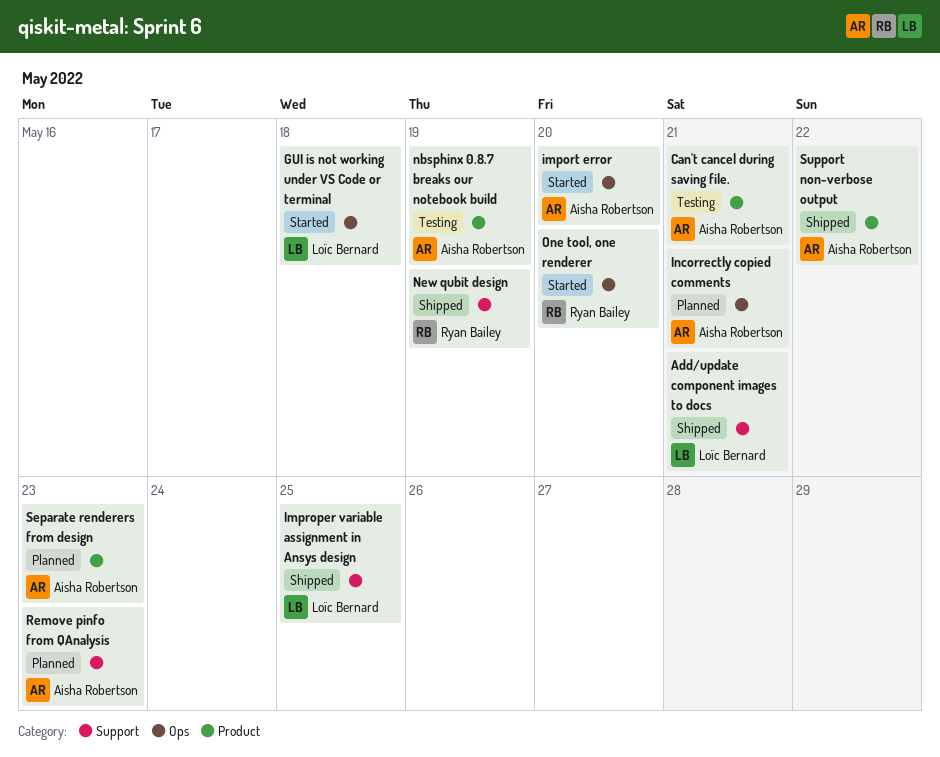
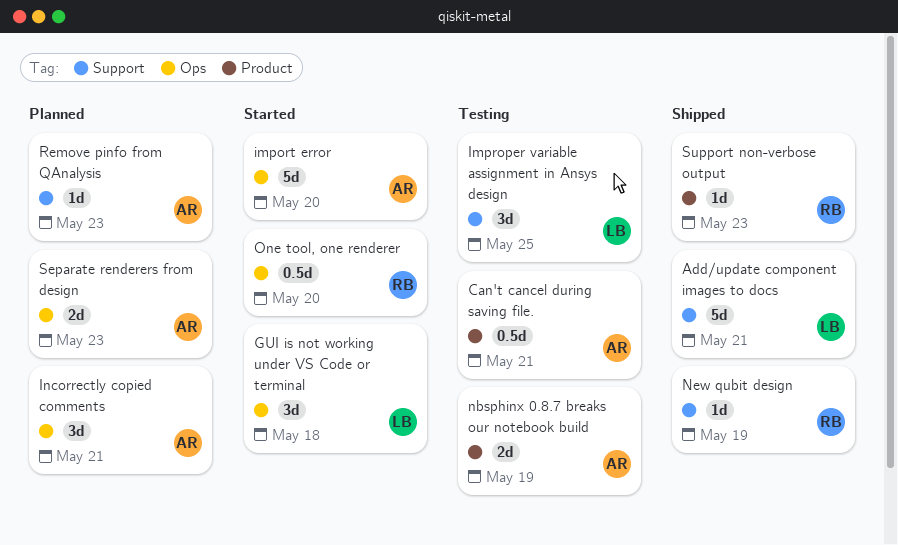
Improper variable assignment in Ansys design, status: Shipped -> Testing
Separate renderers from design, label: Product -> Ops
Support non-verbose output, owner: Aisha Robertson -> Ryan Bailey
Support non-verbose output, due: May 22 -> May 23

